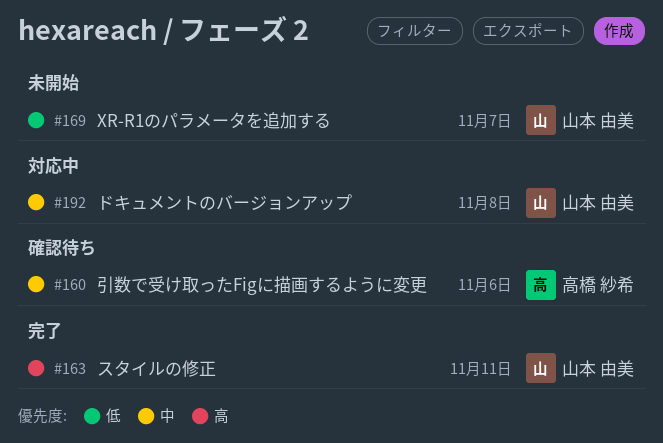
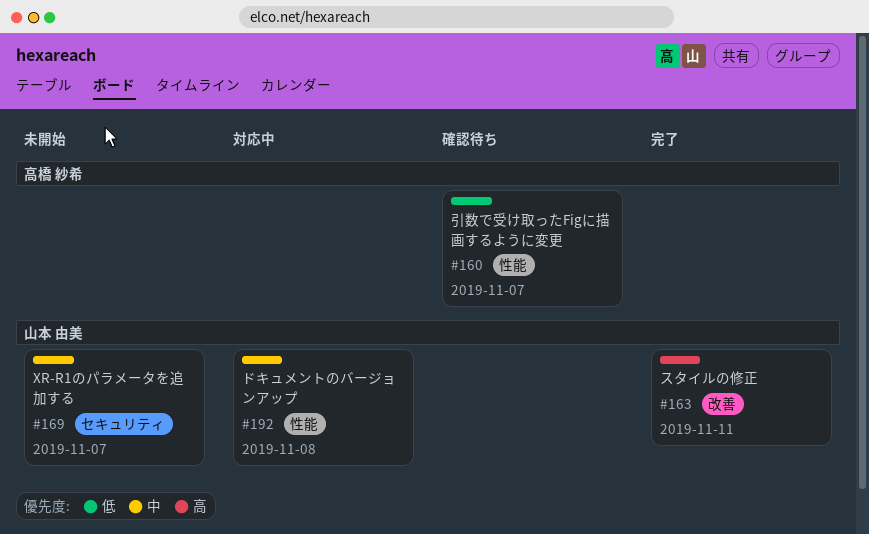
#160, priority: 中 -> 低
#160, due: Nov 6 -> Nov 7
#169, priority: 低 -> 中

